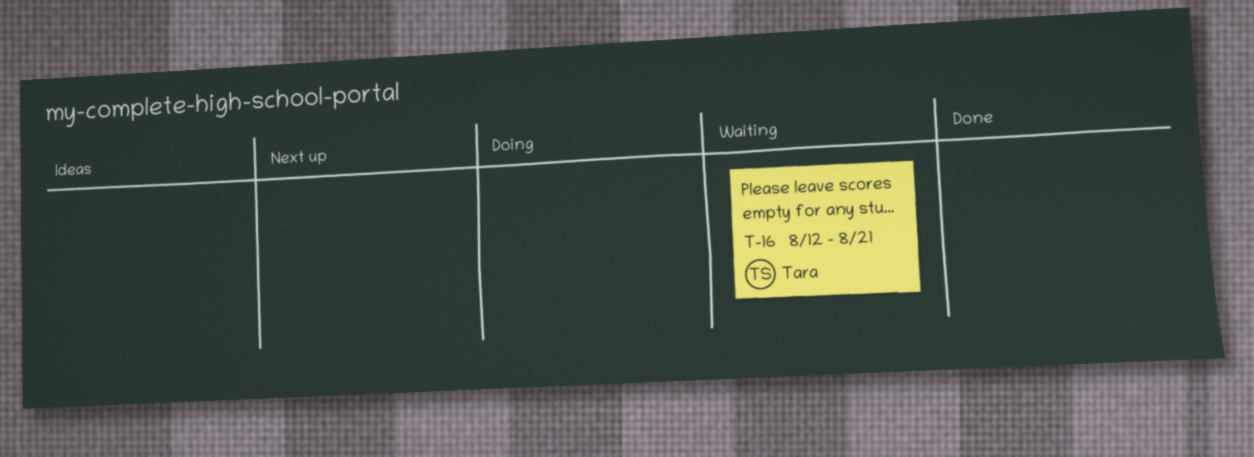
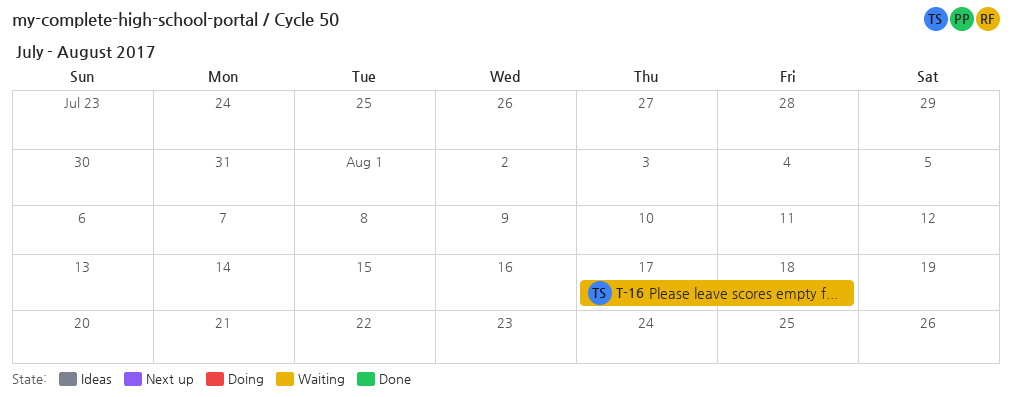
T-16, start: Aug 12 -> Aug 17
T-16, due: Aug 21 -> Aug 18

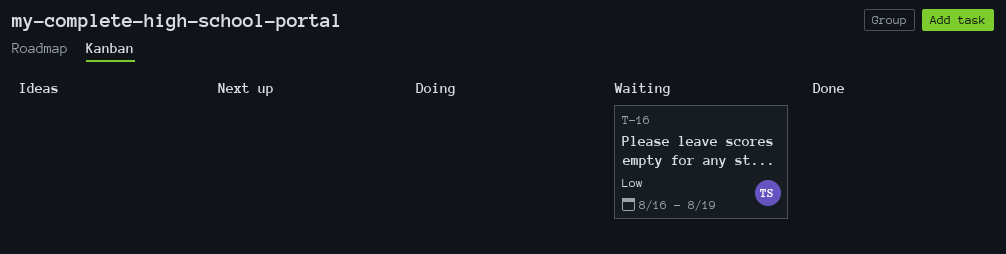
T-16, start: Aug 17 -> Aug 16
T-16, due: Aug 18 -> Aug 19

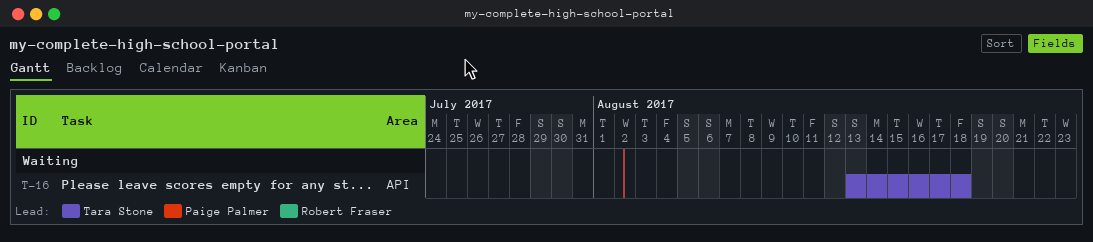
T-16, start: Aug 16 -> Aug 13
T-16, due: Aug 19 -> Aug 18

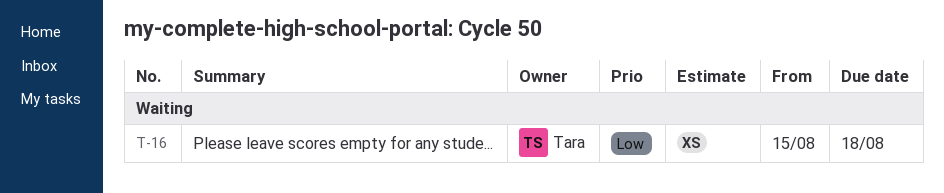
T-16, start: Aug 13 -> Aug 15

